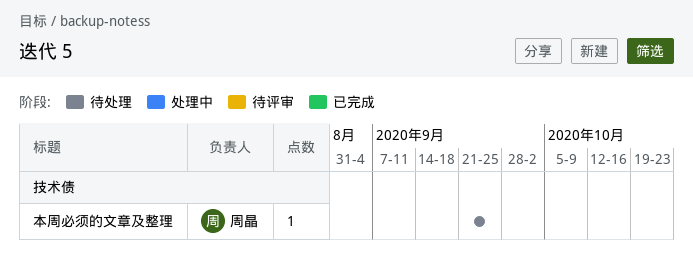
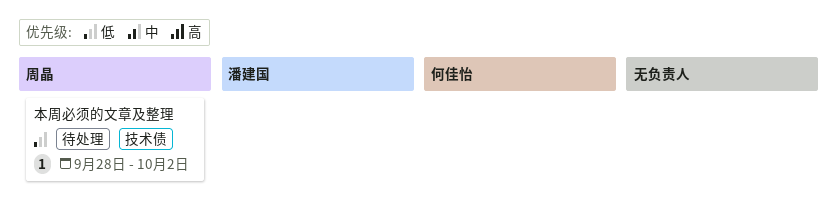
本周必须的文章及整理, start: Sep 21 -> Sep 28
本周必须的文章及整理, due: Sep 25 -> Oct 2

